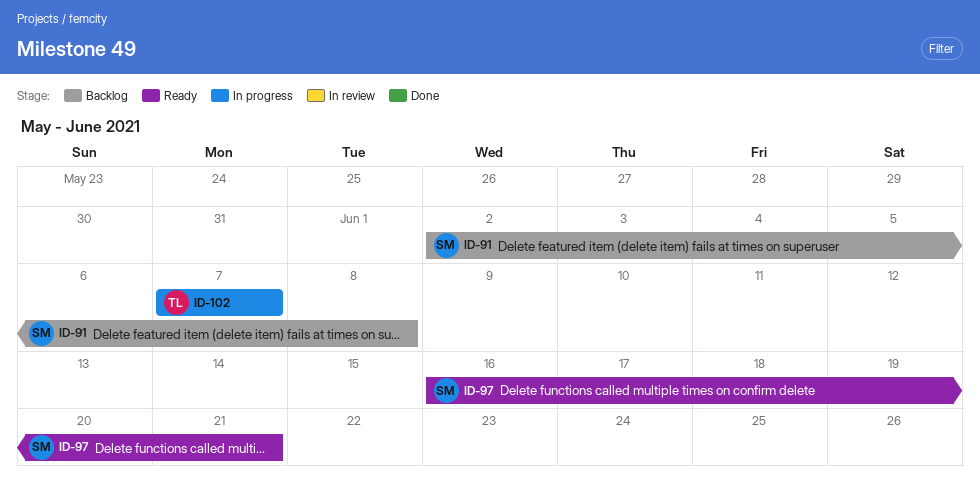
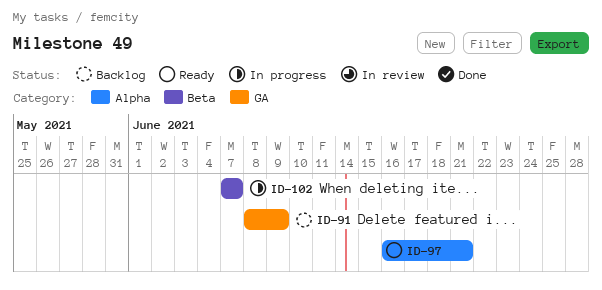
ID-91, start: Jun 2 -> Jun 8
ID-91, due: Jun 8 -> Jun 9

